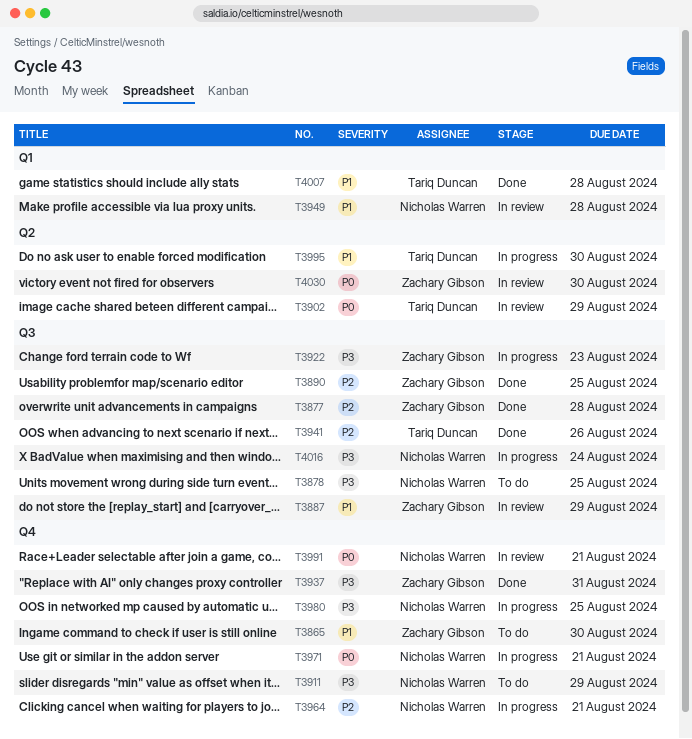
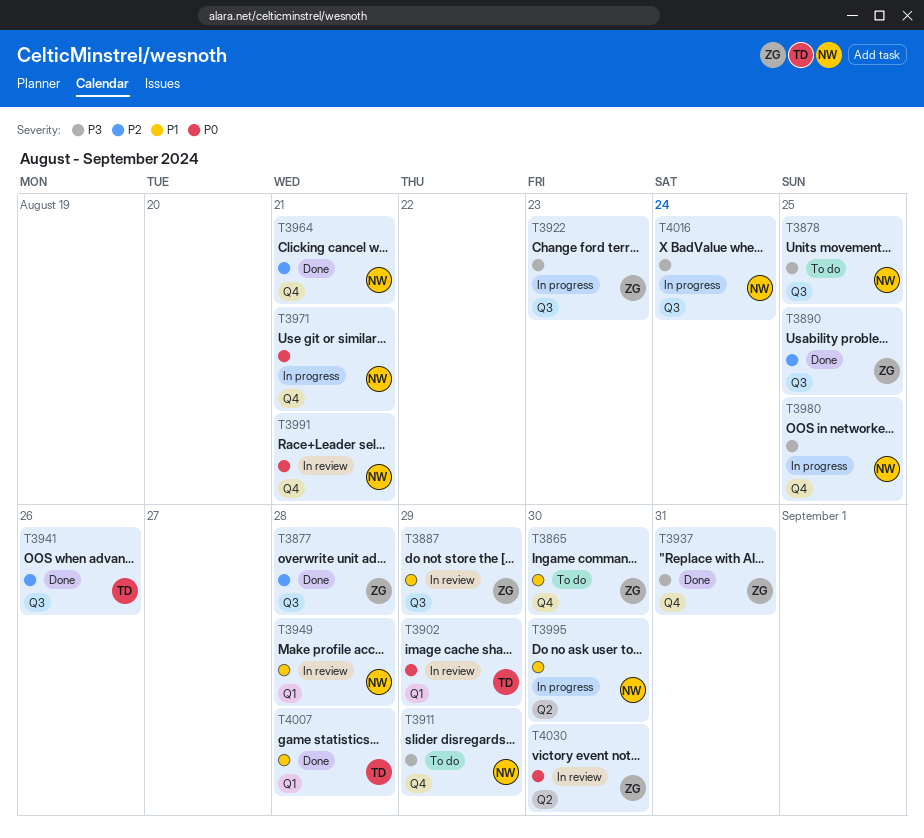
T3902, label: Q2 -> Q1
T3964, status: In progress -> Done
T3995, owner: Tariq Duncan -> Nicholas Warren

